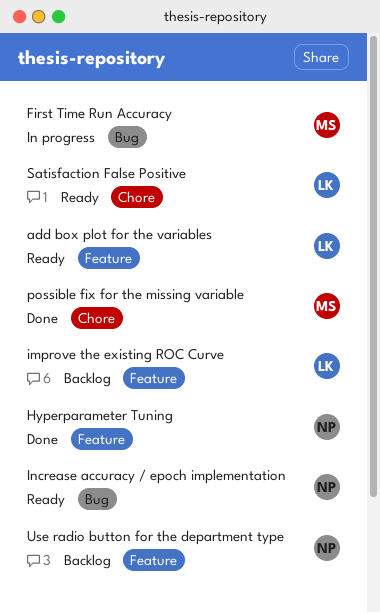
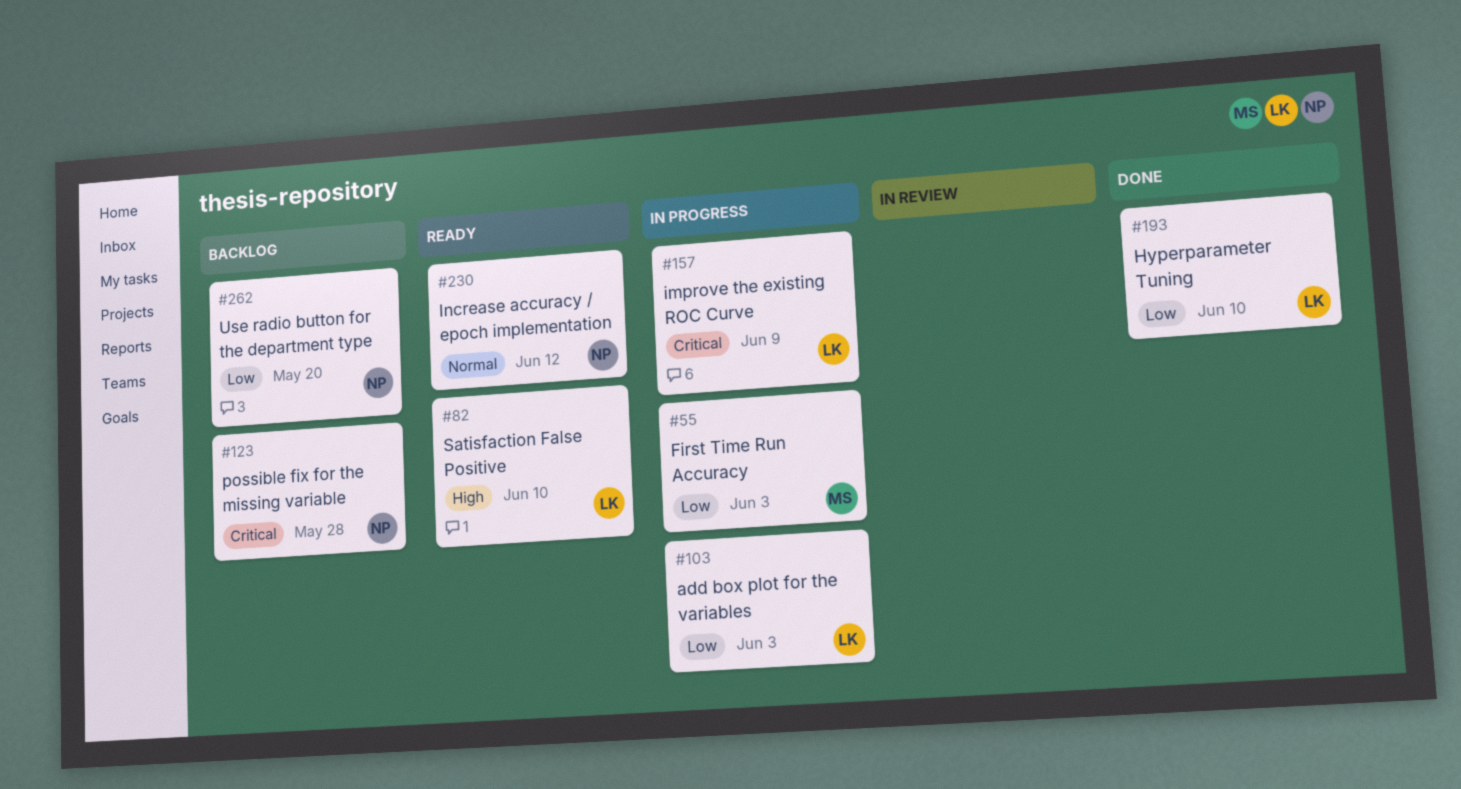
add box plot for the variables, status: Ready -> In progress
Hyperparameter Tuning, owner: NP -> LK
improve the existing ROC Curve, status: Backlog -> In progress
possible fix for the missing variable, status: Done -> Backlog
possible fix for the missing variable, owner: MS -> NP

